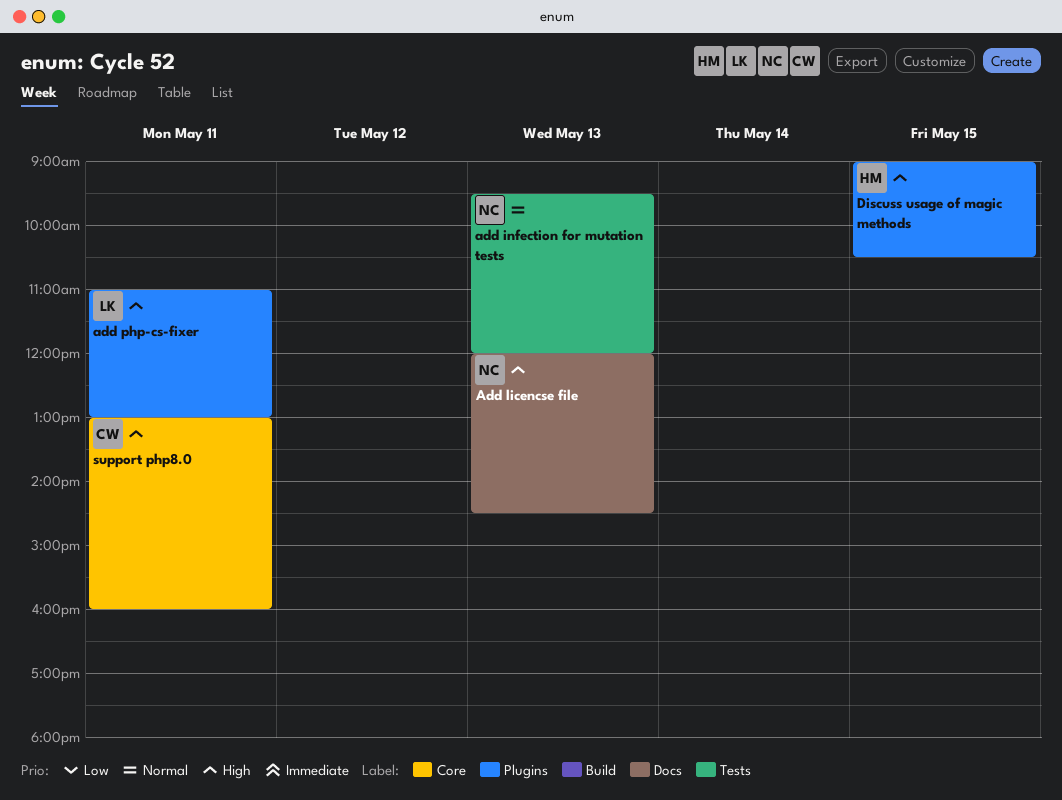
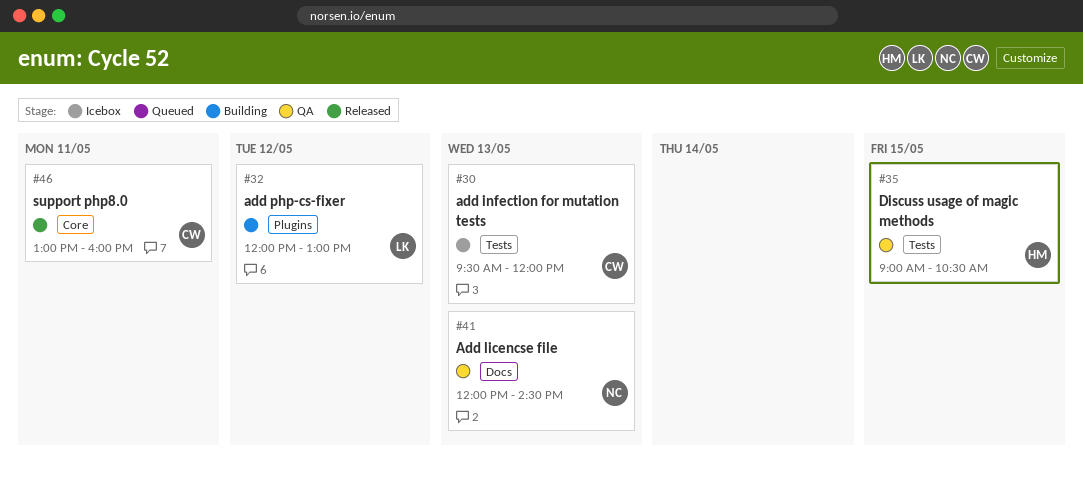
add infection for mutation tests, owner: NC -> CW
add php-cs-fixer, day: May 11 -> May 12
add php-cs-fixer, begins: 11:00 -> 12:00
Discuss usage of magic methods, label: Plugins -> Tests

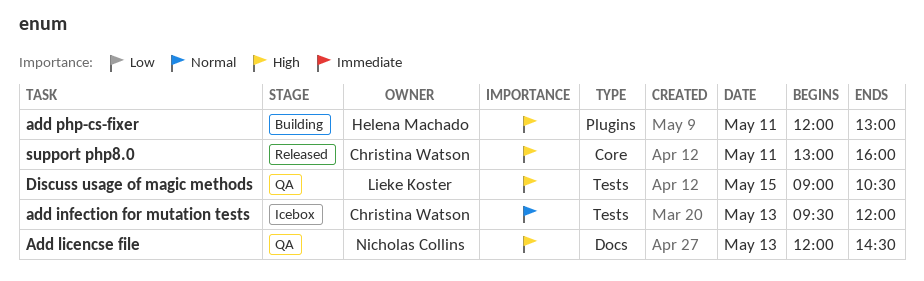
add php-cs-fixer, owner: Lieke Koster -> Helena Machado
add php-cs-fixer, day: May 12 -> May 11
Discuss usage of magic methods, owner: Helena Machado -> Lieke Koster

